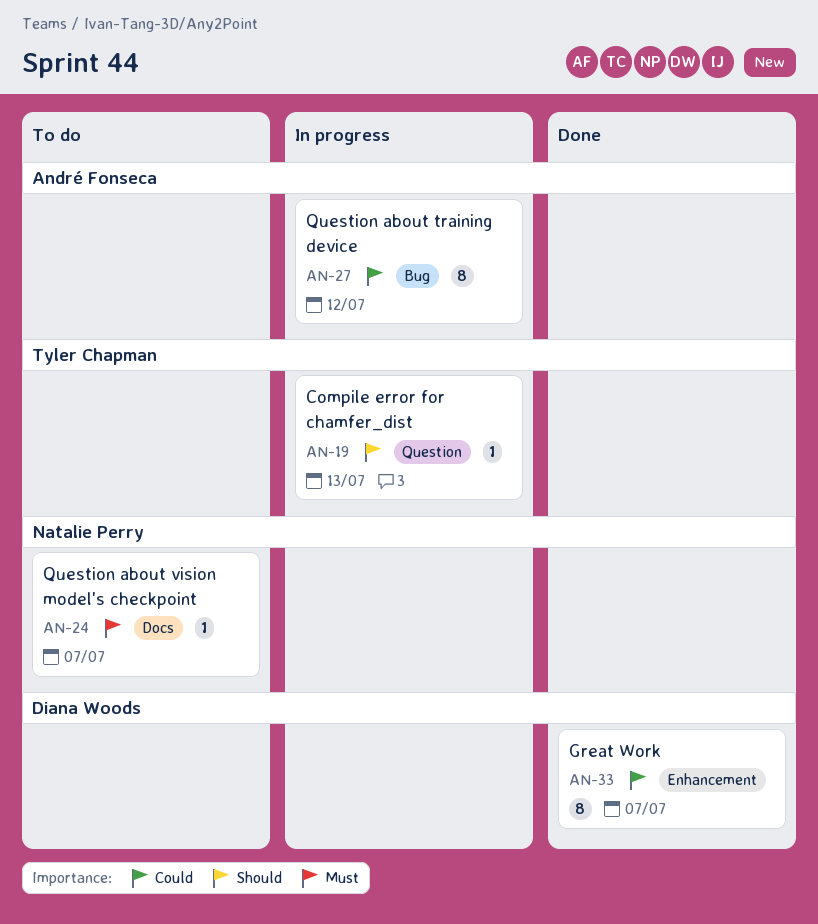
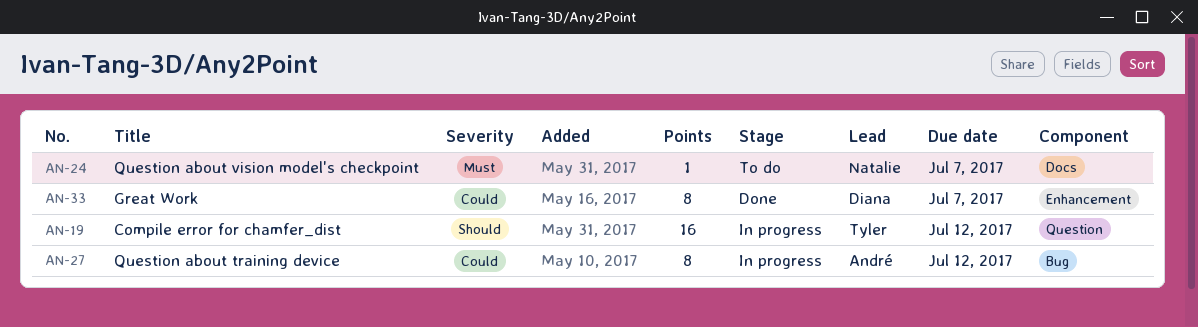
AN-19, estimate: 1 -> 16
AN-19, due: Jul 13 -> Jul 12

